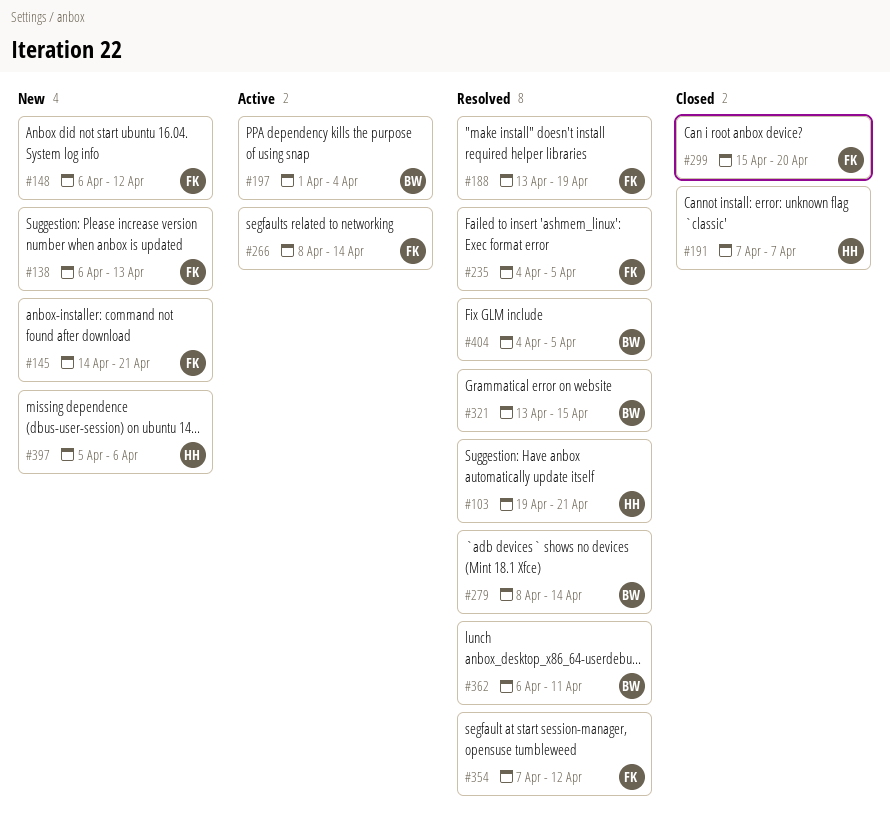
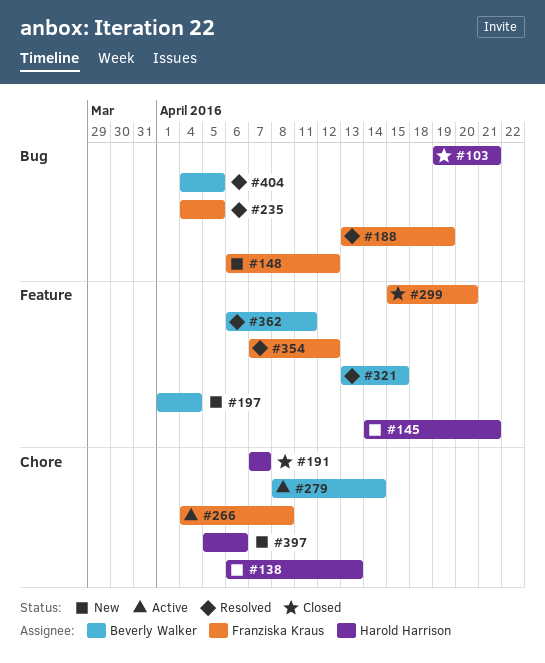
#103, status: Resolved -> Closed
#138, owner: Franziska Kraus -> Harold Harrison
#145, owner: Franziska Kraus -> Harold Harrison
#197, status: Active -> New
#266, start: Apr 8 -> Apr 4
#266, due: Apr 14 -> Apr 8
#279, status: Resolved -> Active

